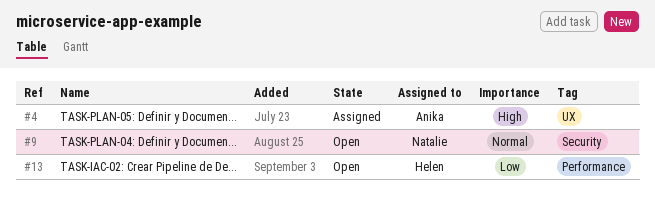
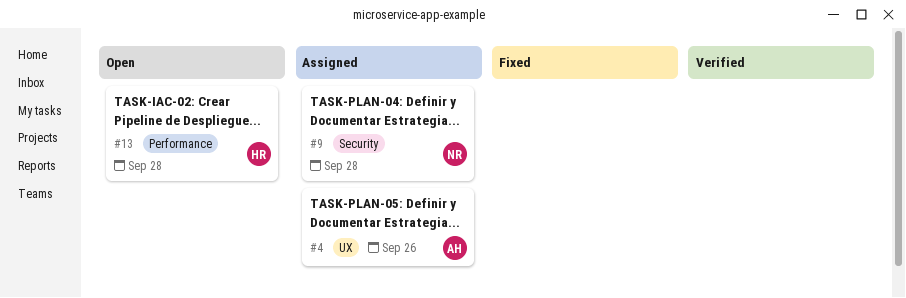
#9, status: Open -> Assigned

